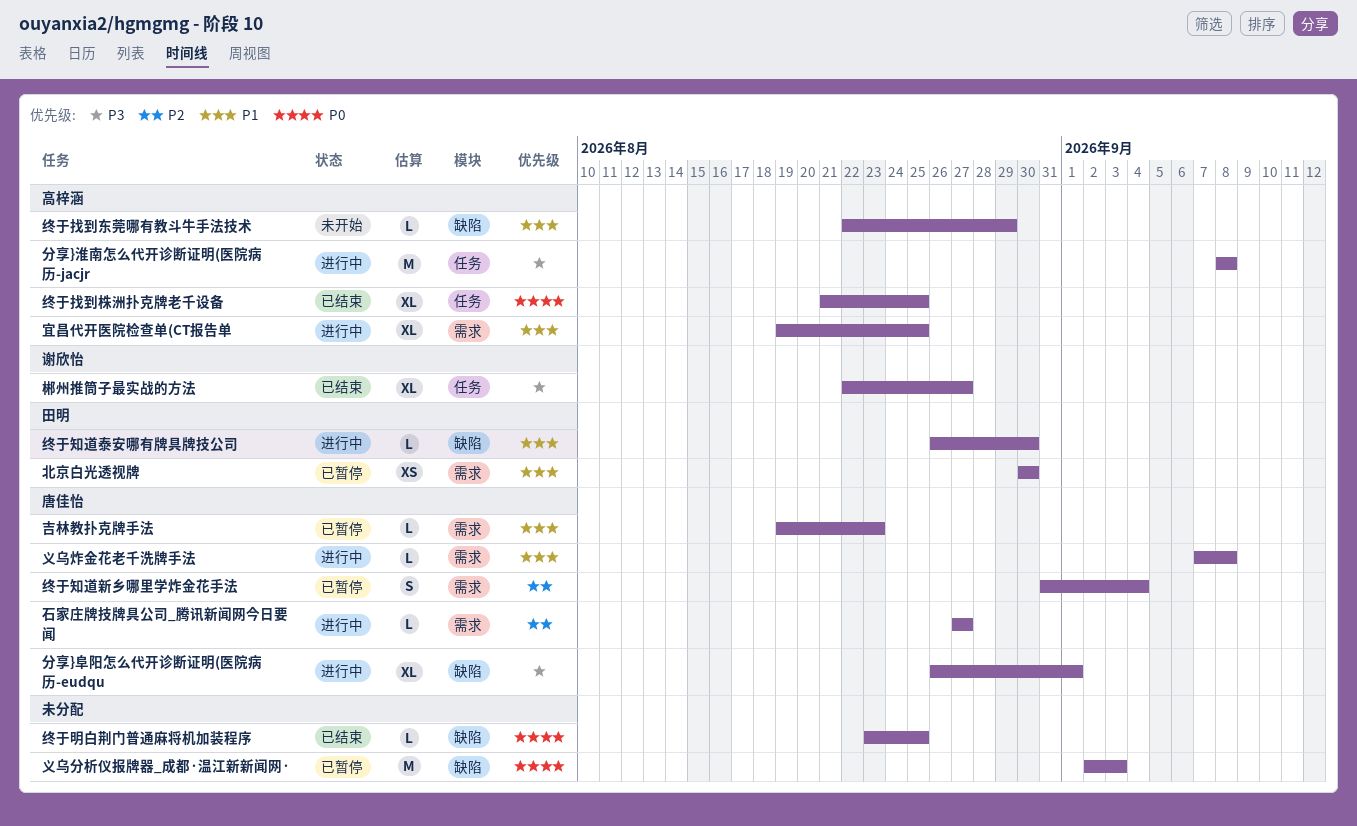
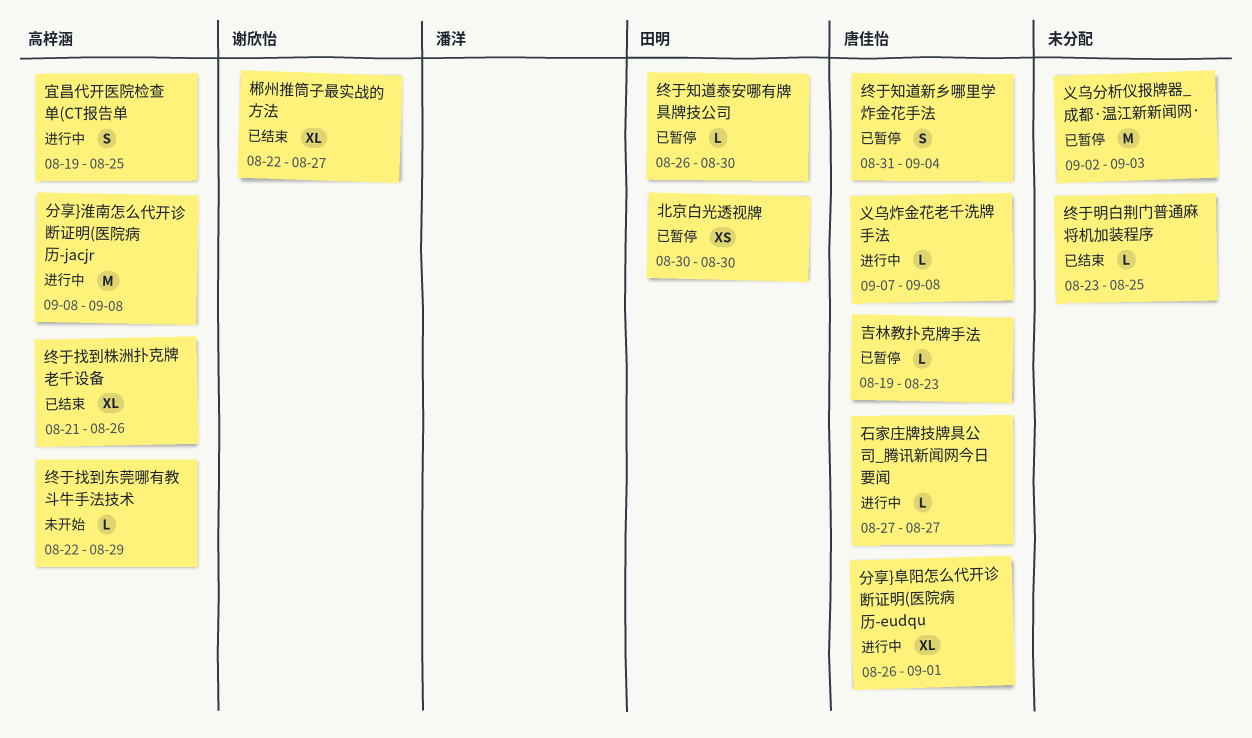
宜昌代开医院检查单(CT报告单, estimate: XL -> S
终于找到株洲扑克牌老千设备, due: Aug 25 -> Aug 26
终于知道泰安哪有牌具牌技公司, status: 进行中 -> 已暂停

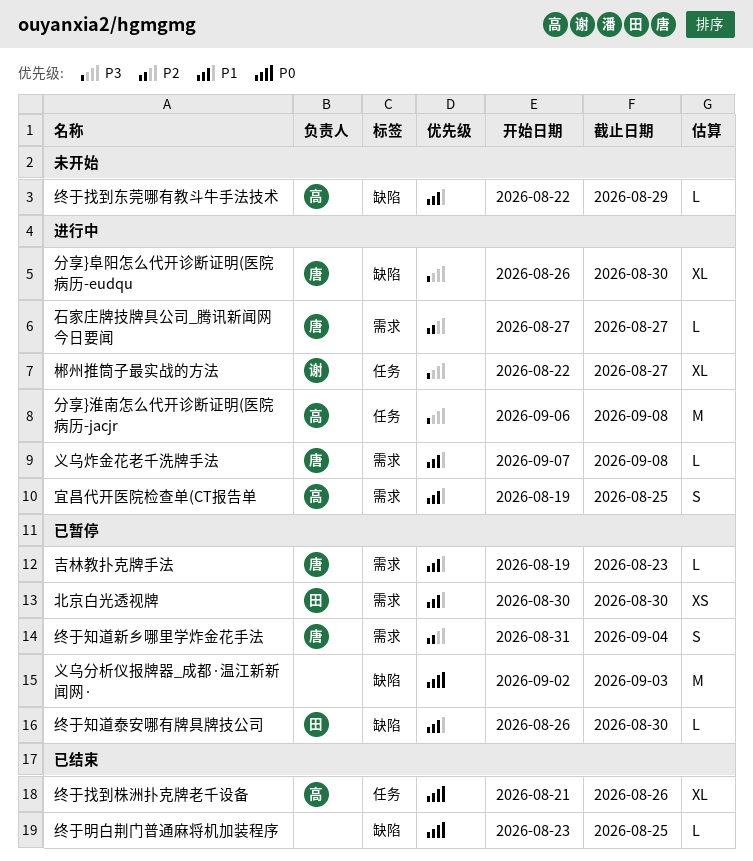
分享}淮南怎么代开诊断证明(医院病历-jacjr, start: Sep 8 -> Sep 6
分享}阜阳怎么代开诊断证明(医院病历-eudqu, due: Sep 1 -> Aug 30
郴州推筒子最实战的方法, status: 已结束 -> 进行中

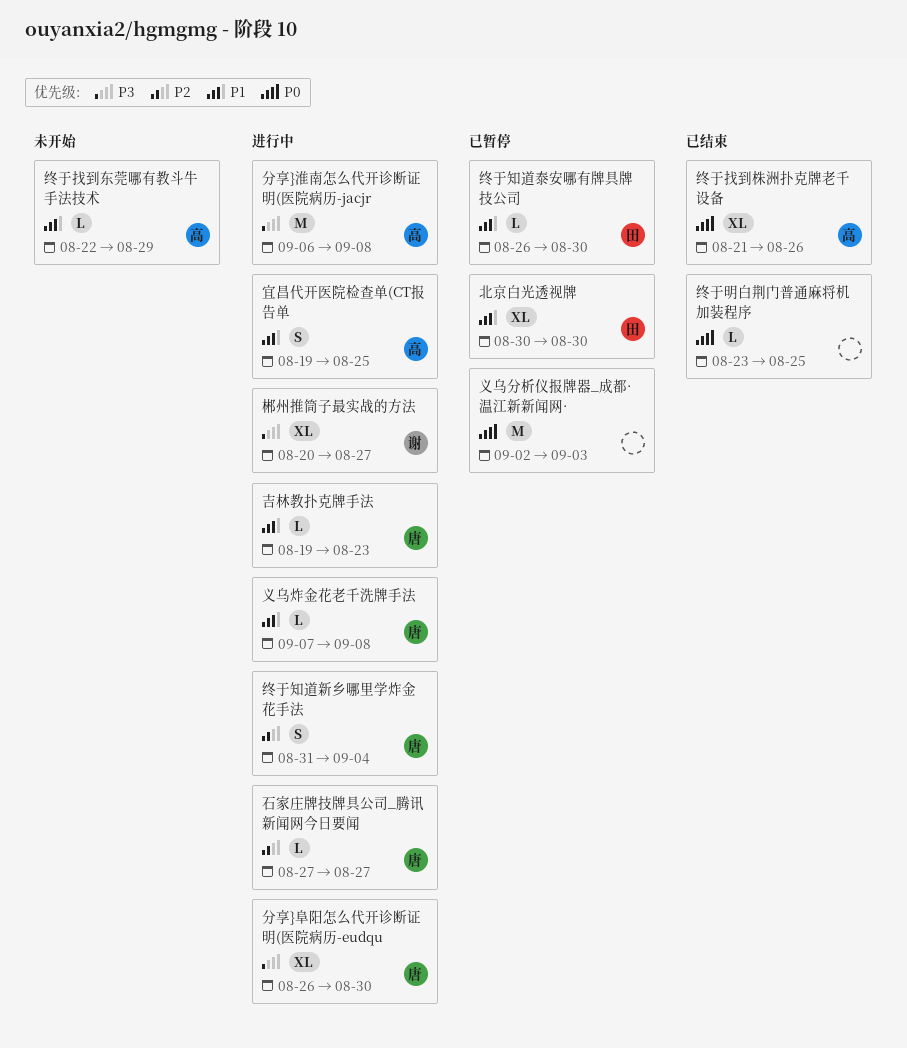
北京白光透视牌, estimate: XS -> XL
吉林教扑克牌手法, status: 已暂停 -> 进行中
终于知道新乡哪里学炸金花手法, status: 已暂停 -> 进行中
郴州推筒子最实战的方法, start: Aug 22 -> Aug 20

